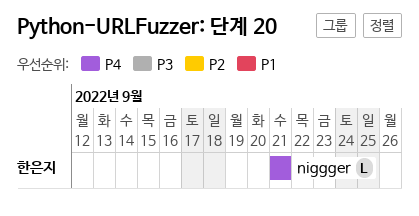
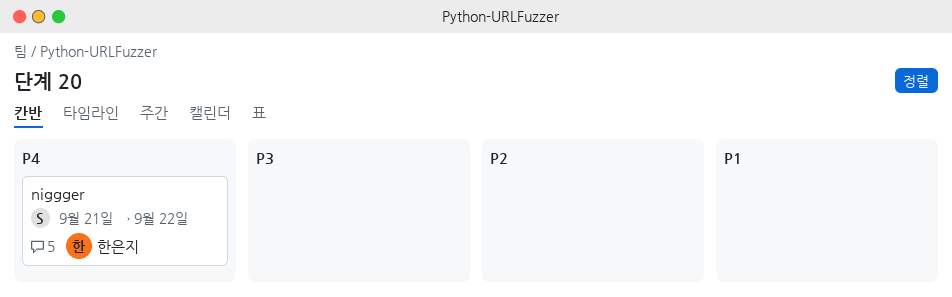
niggger, estimate: L -> S
niggger, due: Sep 21 -> Sep 22

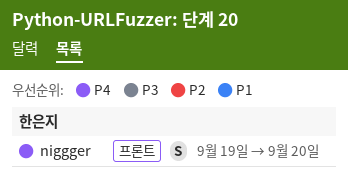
niggger, start: Sep 21 -> Sep 19
niggger, due: Sep 22 -> Sep 20

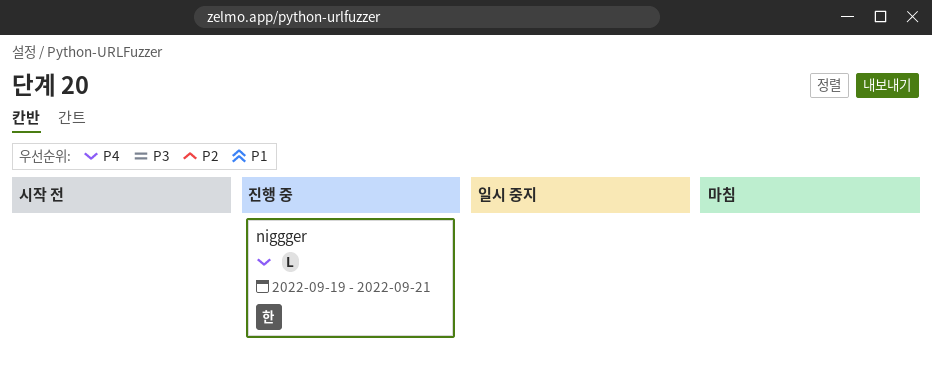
niggger, estimate: S -> L
niggger, due: Sep 20 -> Sep 21

